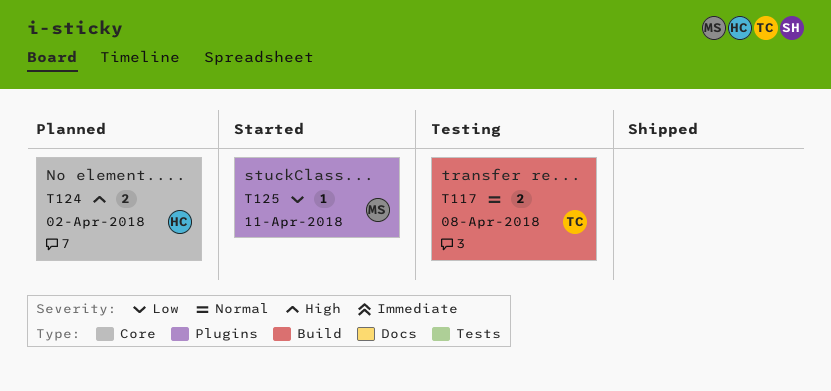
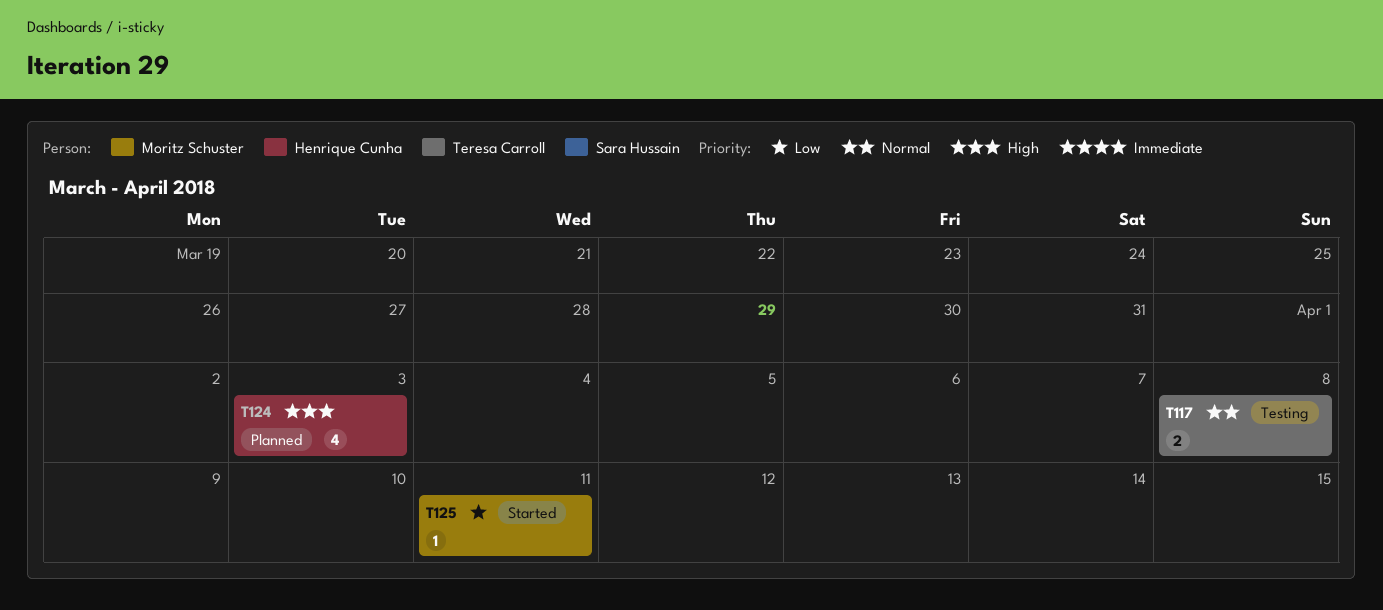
T124, estimate: 2 -> 4
T124, due: Apr 2 -> Apr 3

